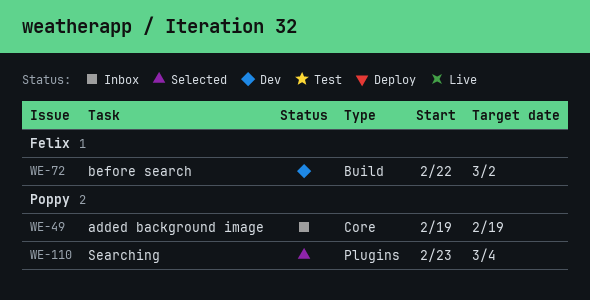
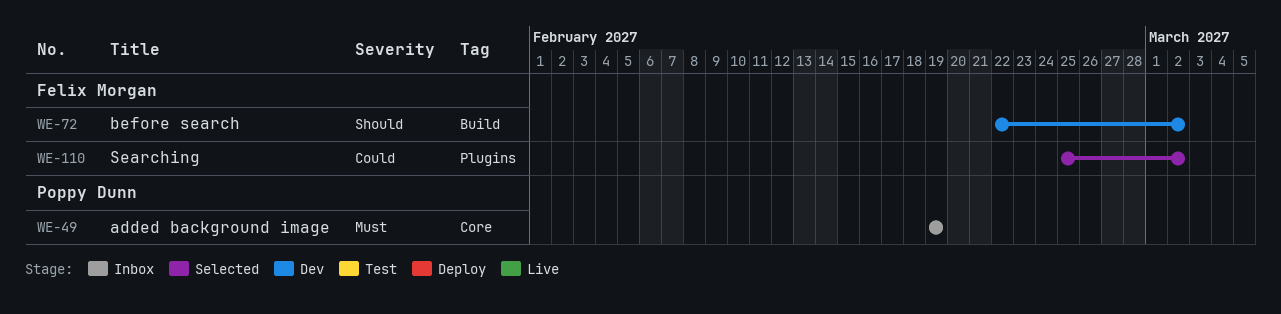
WE-110, owner: Poppy Dunn -> Felix Morgan
WE-110, start: Feb 23 -> Feb 25
WE-110, due: Mar 4 -> Mar 2

